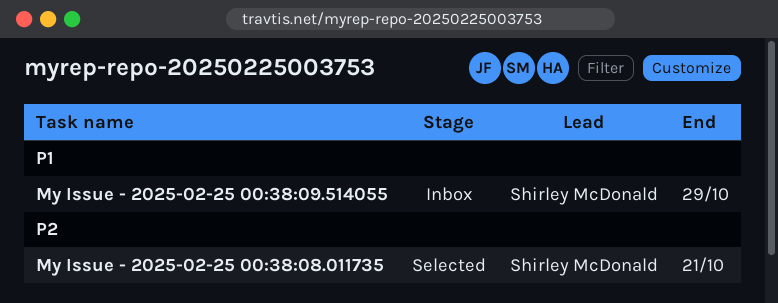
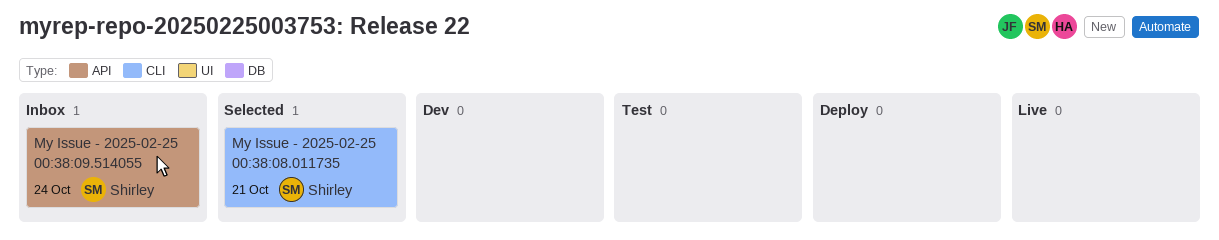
My Issue - 2025-02-25 00:38:09.514055, due: Oct 29 -> Oct 24

